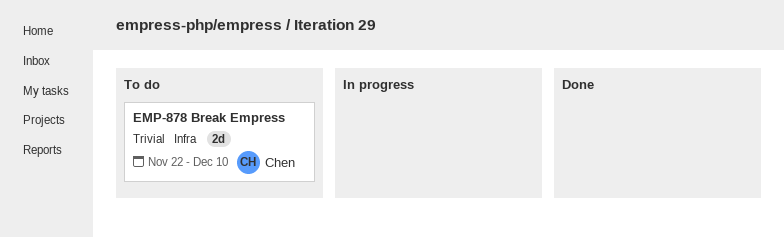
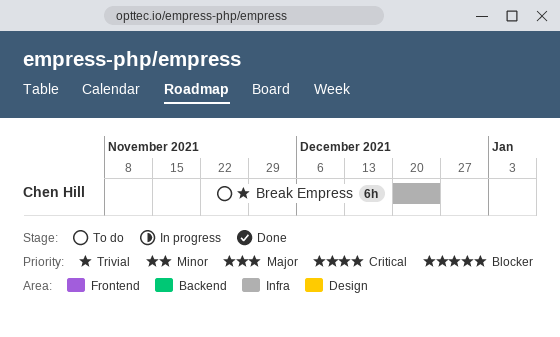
Break Empress, estimate: 2d -> 6h
Break Empress, start: Nov 22 -> Dec 20
Break Empress, due: Dec 10 -> Dec 24

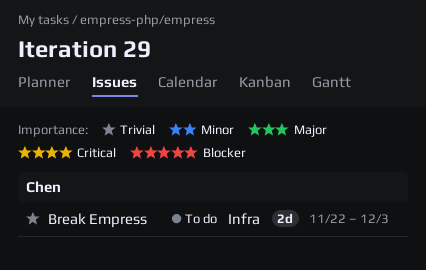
Break Empress, estimate: 6h -> 2d
Break Empress, start: Dec 20 -> Nov 22
Break Empress, due: Dec 24 -> Dec 3

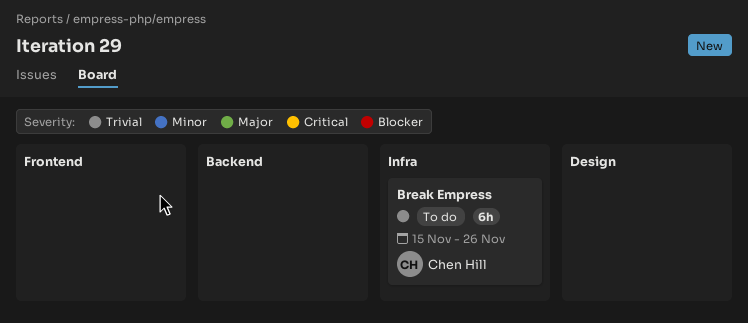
Break Empress, estimate: 2d -> 6h
Break Empress, start: Nov 22 -> Nov 15
Break Empress, due: Dec 3 -> Nov 26

